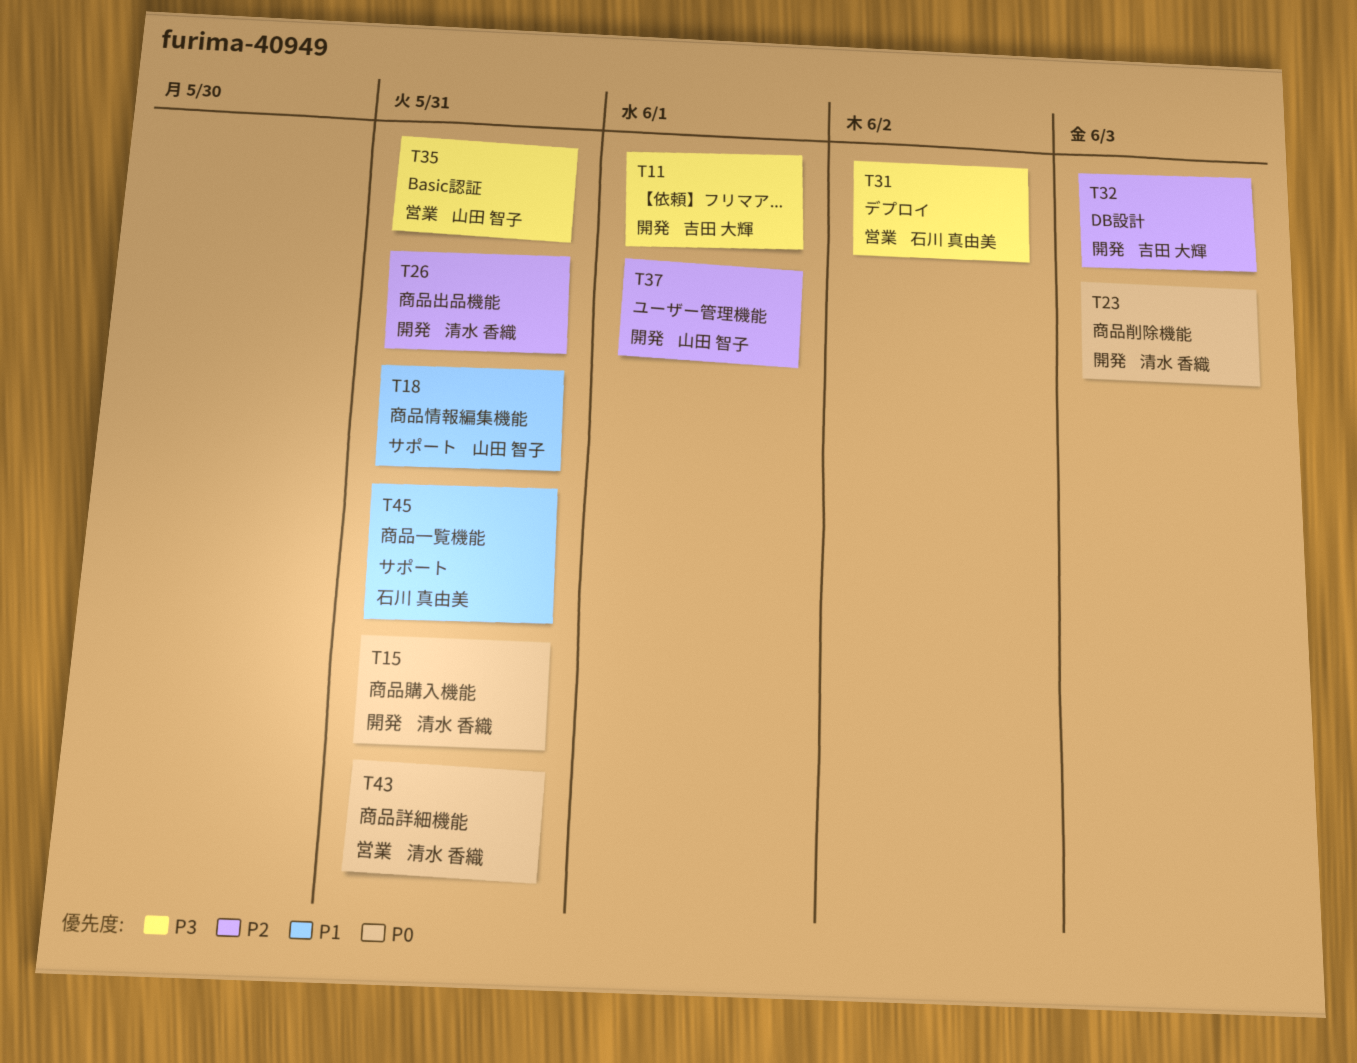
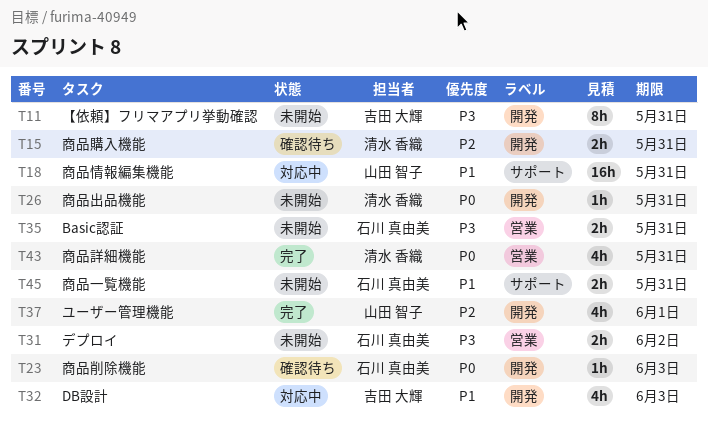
T11, due: Jun 1 -> May 31
T15, priority: P0 -> P2
T23, owner: 清水 香織 -> 石川 真由美
T26, priority: P2 -> P0
T32, priority: P2 -> P1
T35, owner: 山田 智子 -> 石川 真由美

